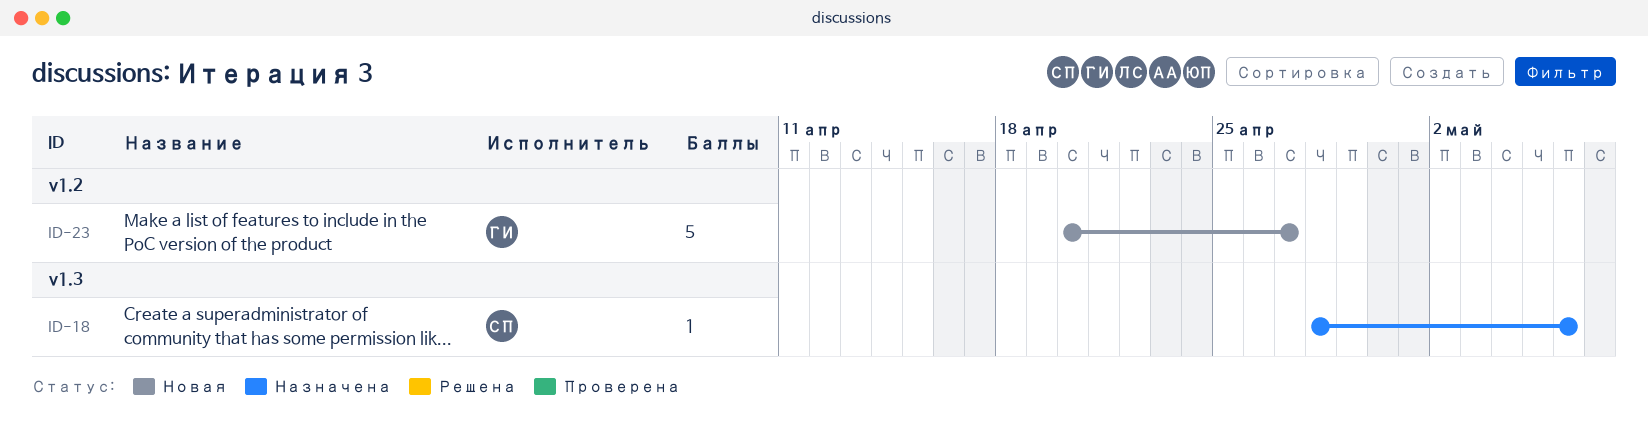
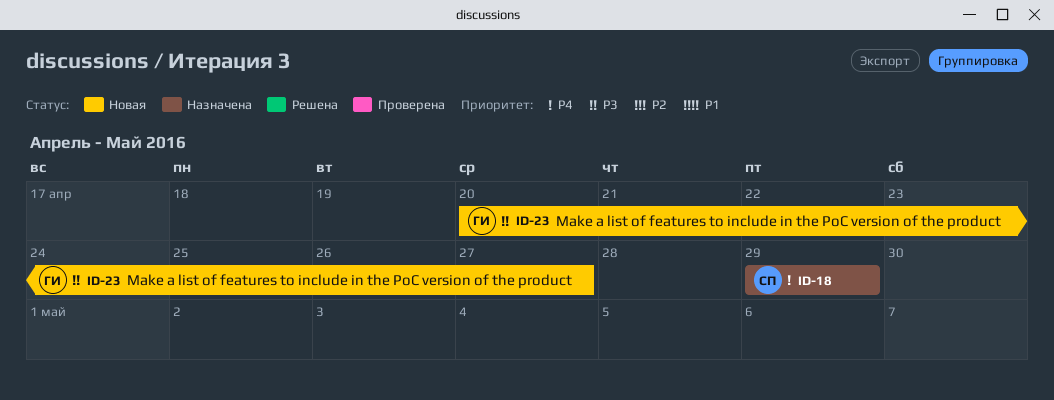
ID-18, start: Apr 28 -> Apr 29
ID-18, due: May 6 -> Apr 29

